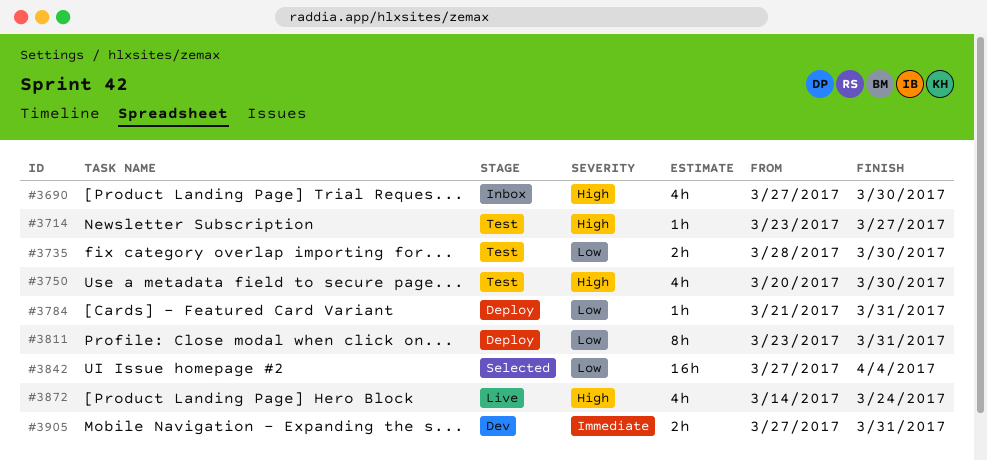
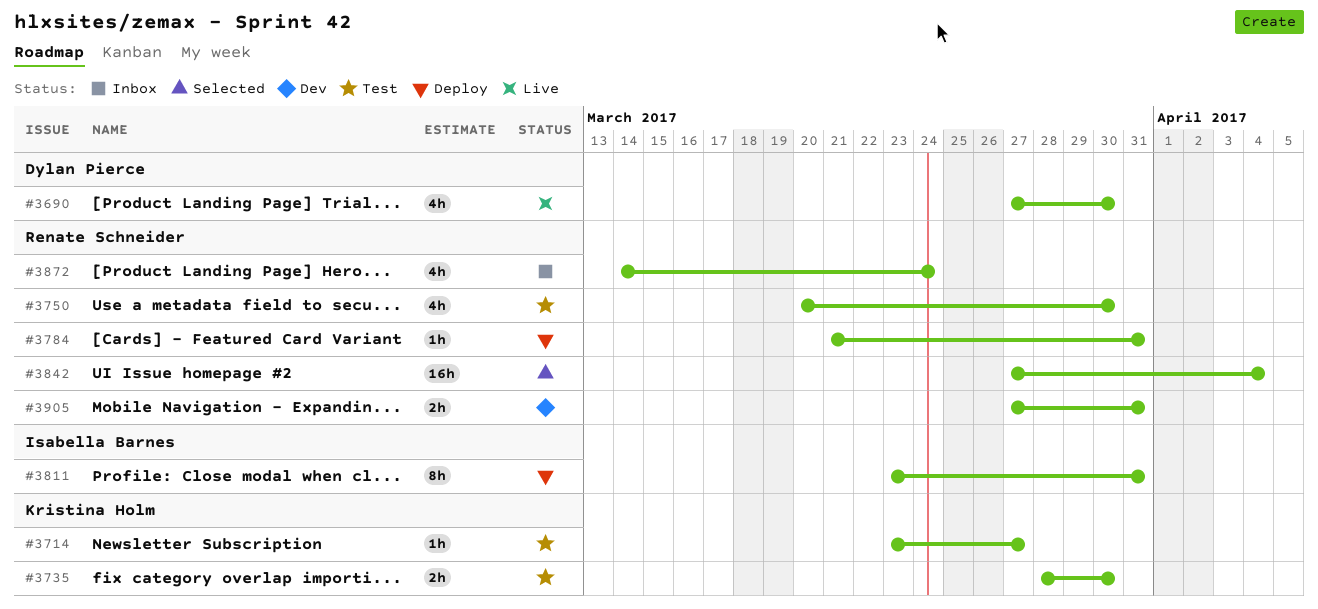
#3690, status: Inbox -> Live
#3872, status: Live -> Inbox

